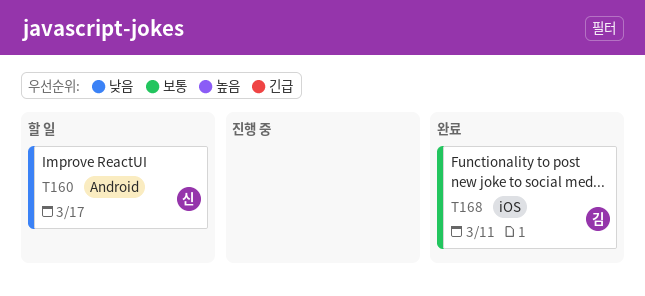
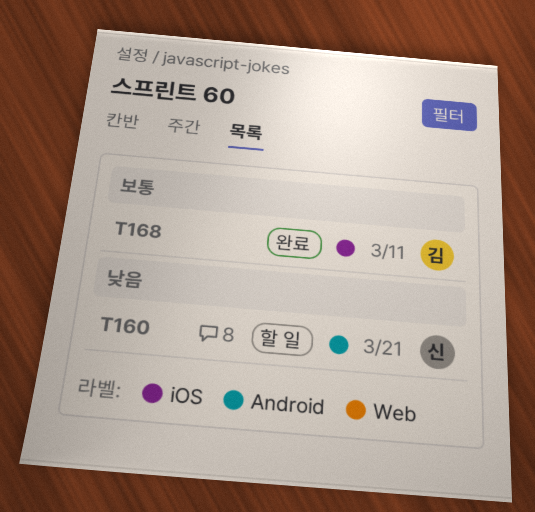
T160, due: Mar 17 -> Mar 21

